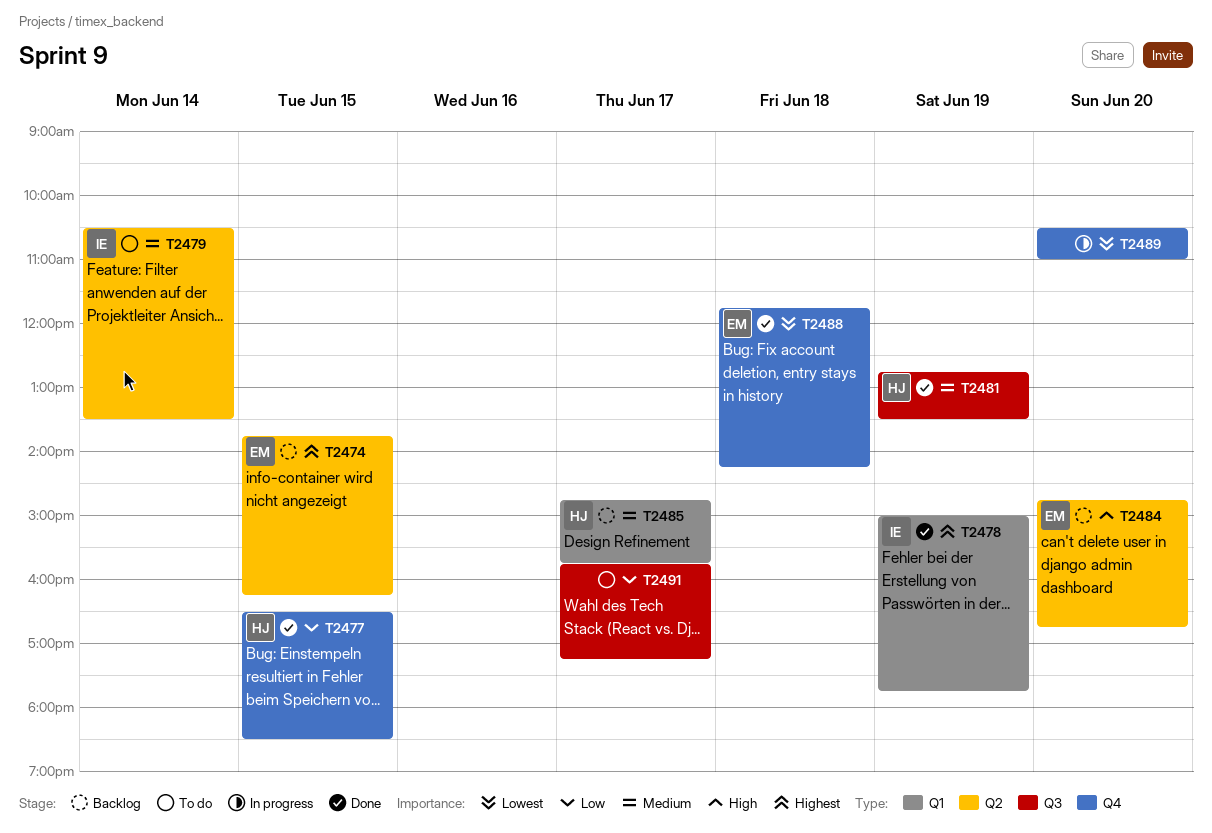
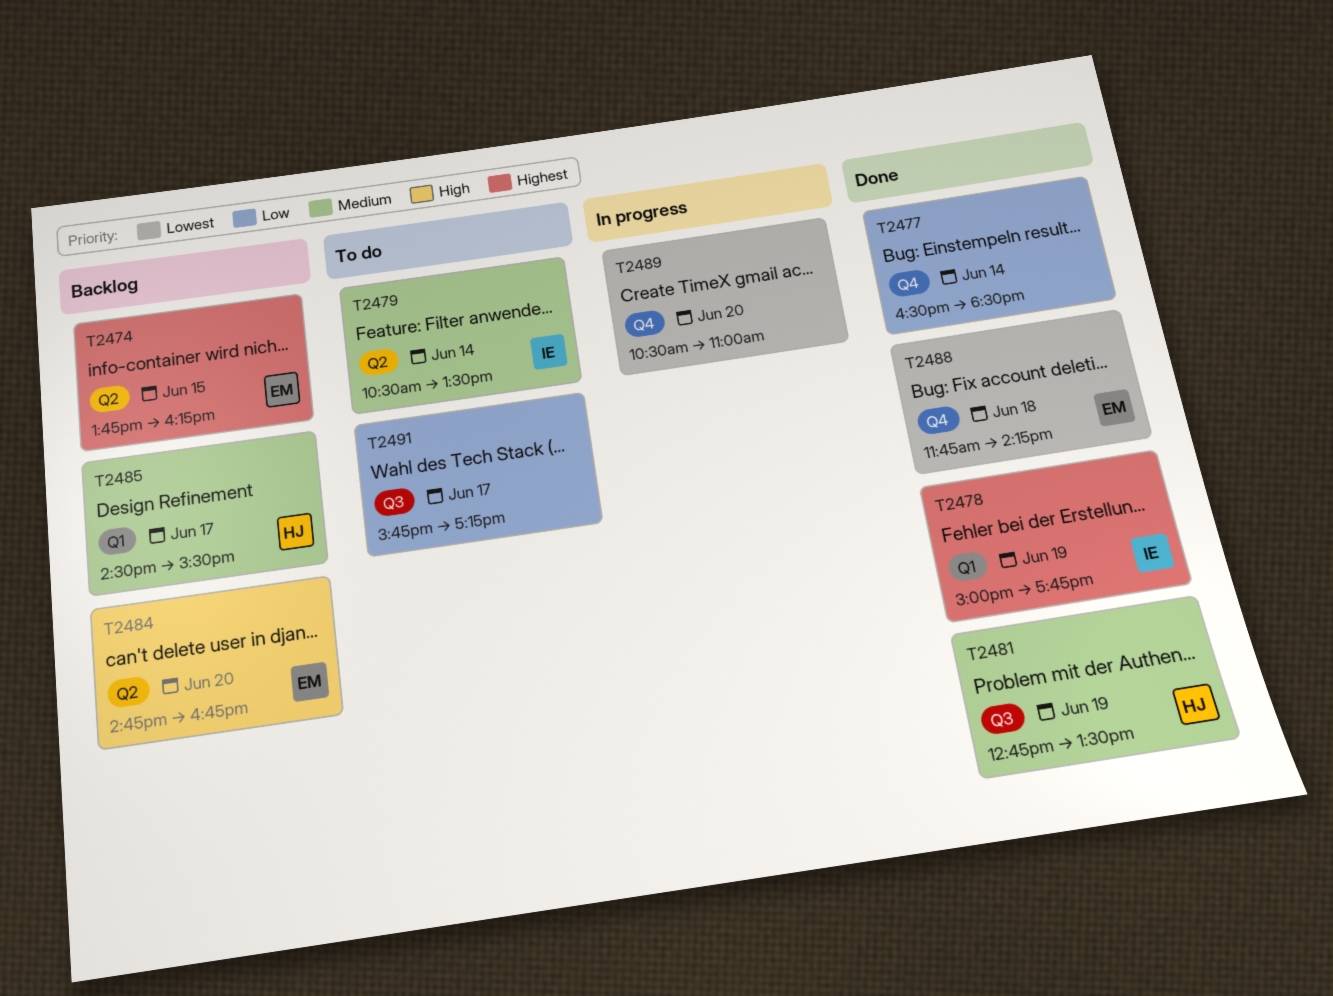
T2477, owner: HJ -> none
T2477, day: Jun 15 -> Jun 14
T2485, begins: 14:45 -> 14:30
T2485, ends: 15:45 -> 15:30

